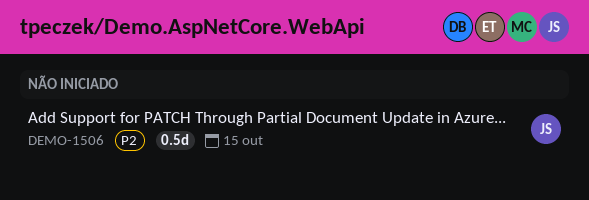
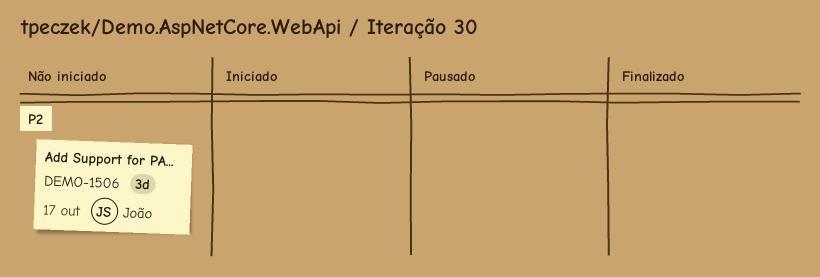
DEMO-1506, estimate: 0.5d -> 3d
DEMO-1506, due: Oct 15 -> Oct 17

